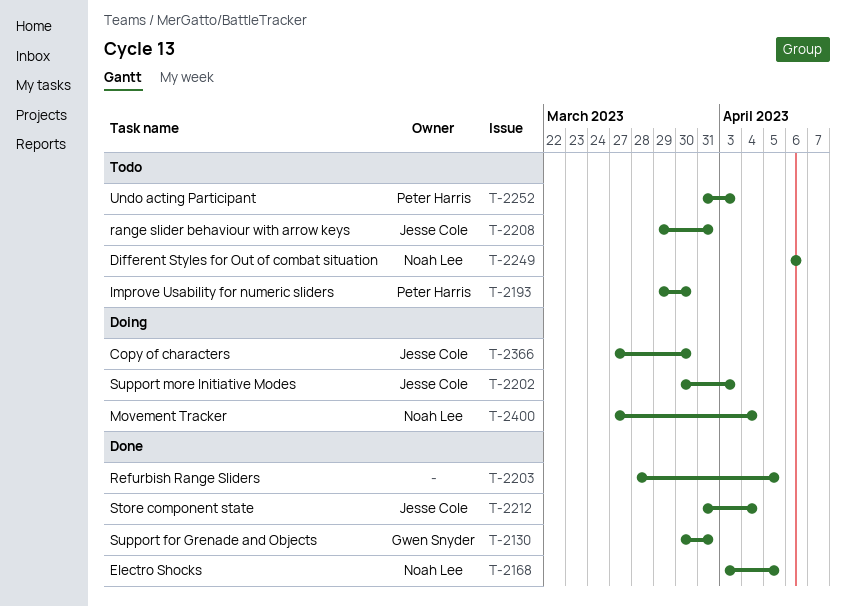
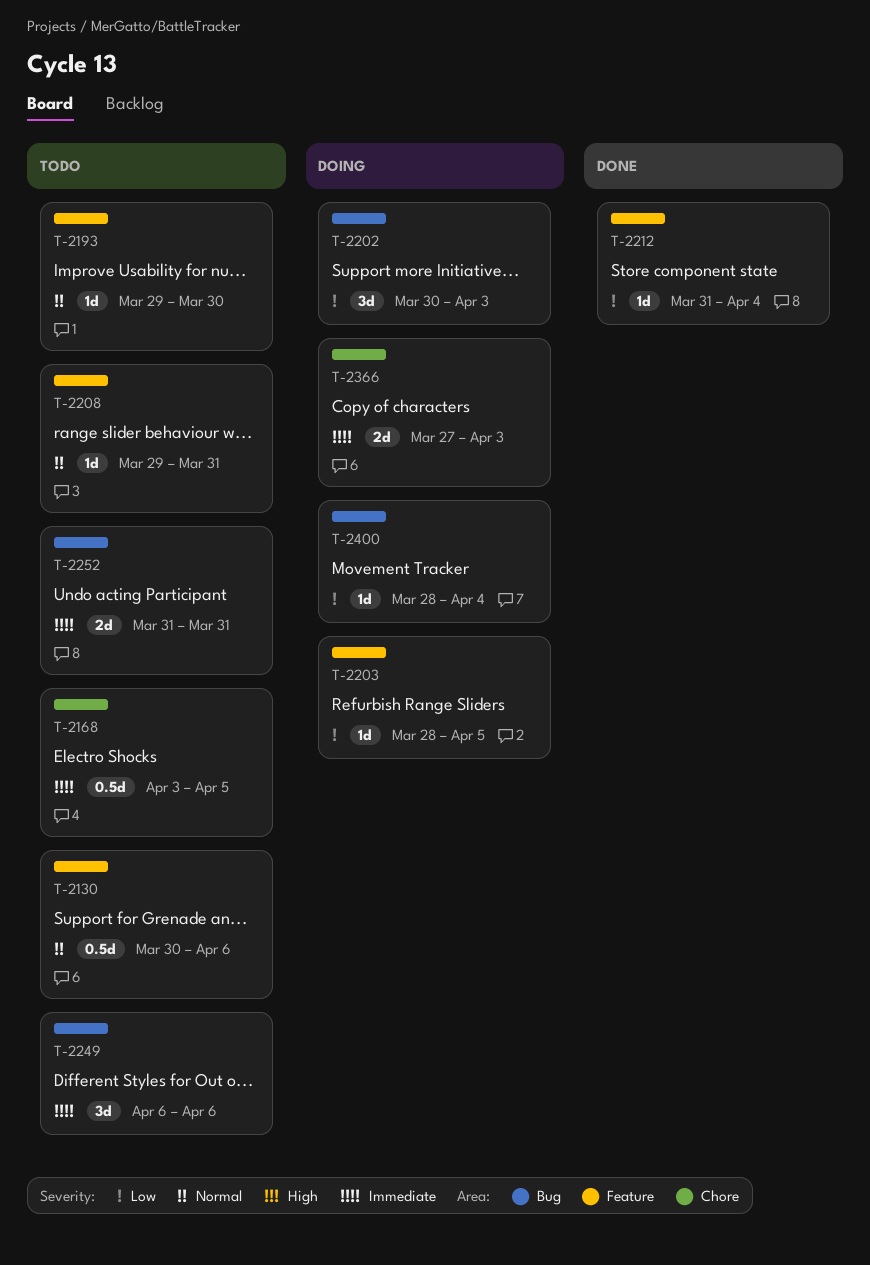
T-2130, status: Done -> Todo
T-2130, due: Mar 31 -> Apr 6
T-2168, status: Done -> Todo
T-2203, status: Done -> Doing
T-2252, due: Apr 3 -> Mar 31
T-2366, due: Mar 30 -> Apr 3
T-2400, start: Mar 27 -> Mar 28

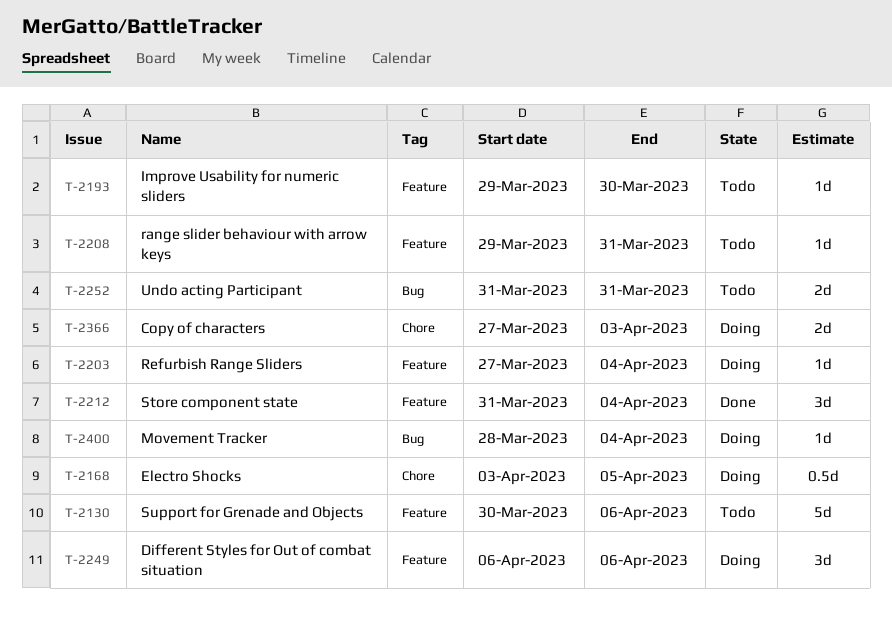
T-2130, estimate: 0.5d -> 5d
T-2168, status: Todo -> Doing
T-2202: present -> none
T-2203, start: Mar 28 -> Mar 27
T-2203, due: Apr 5 -> Apr 4
T-2212, estimate: 1d -> 3d
T-2249, status: Todo -> Doing
T-2249, label: Bug -> Feature

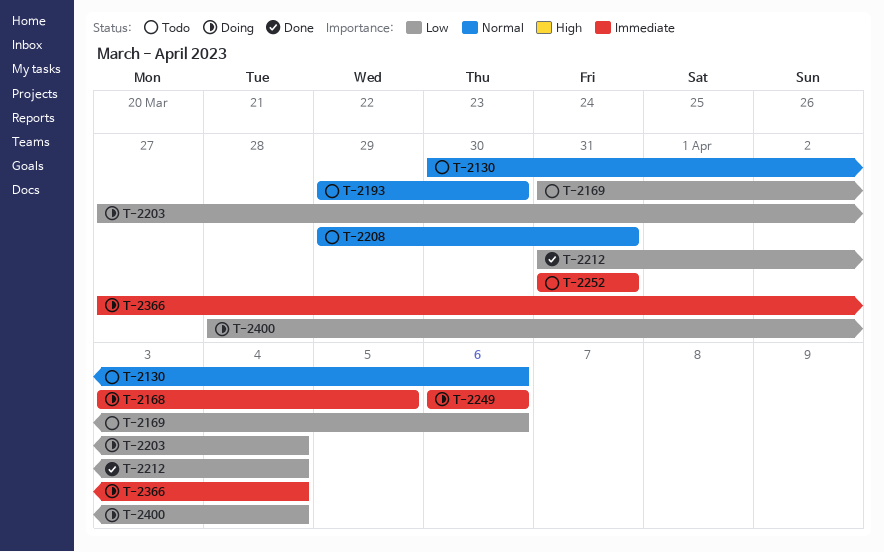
T-2169: none -> present
T-2366, due: Apr 3 -> Apr 4

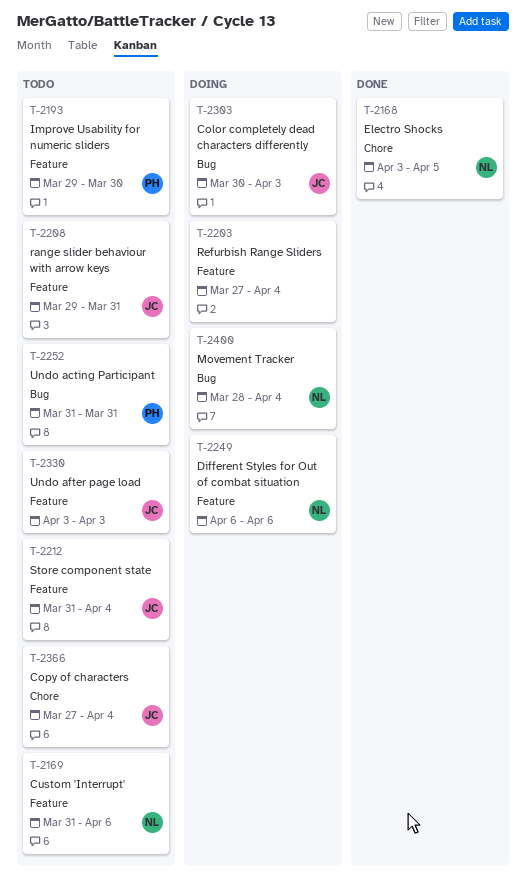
T-2130: present -> none
T-2168, status: Doing -> Done
T-2212, status: Done -> Todo
T-2303: none -> present
T-2330: none -> present
T-2366, status: Doing -> Todo

